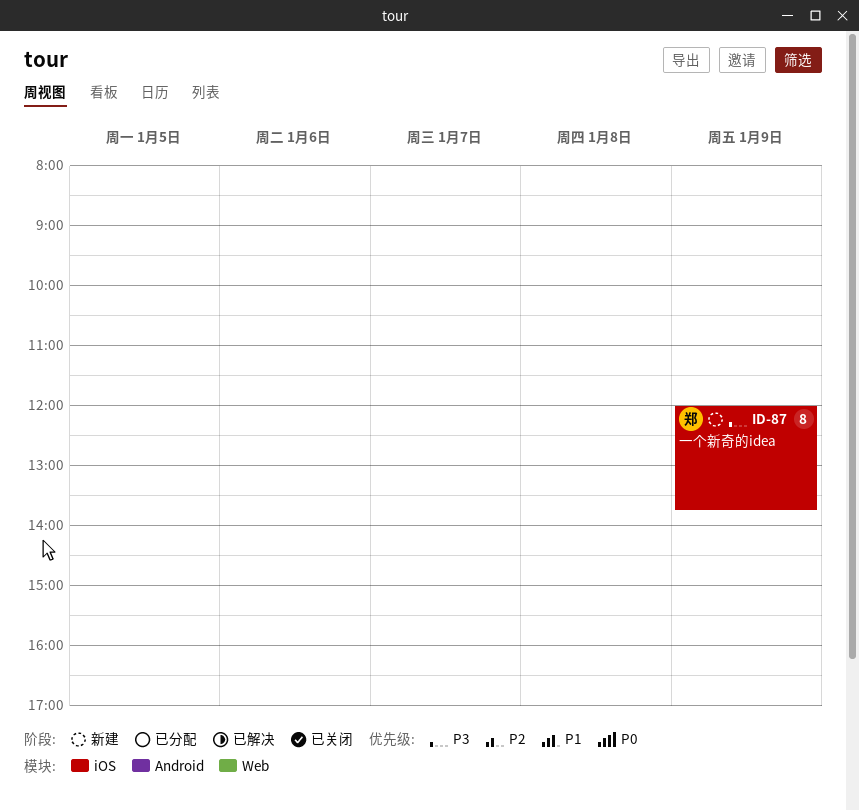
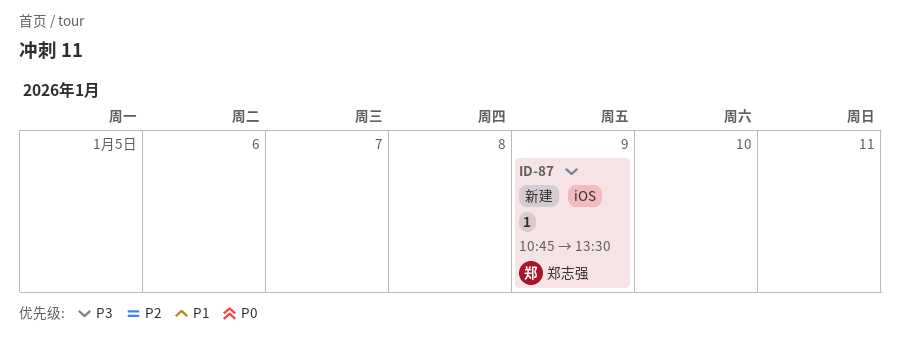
ID-87, estimate: 8 -> 1
ID-87, begins: 12:00 -> 10:45
ID-87, ends: 13:45 -> 13:30

